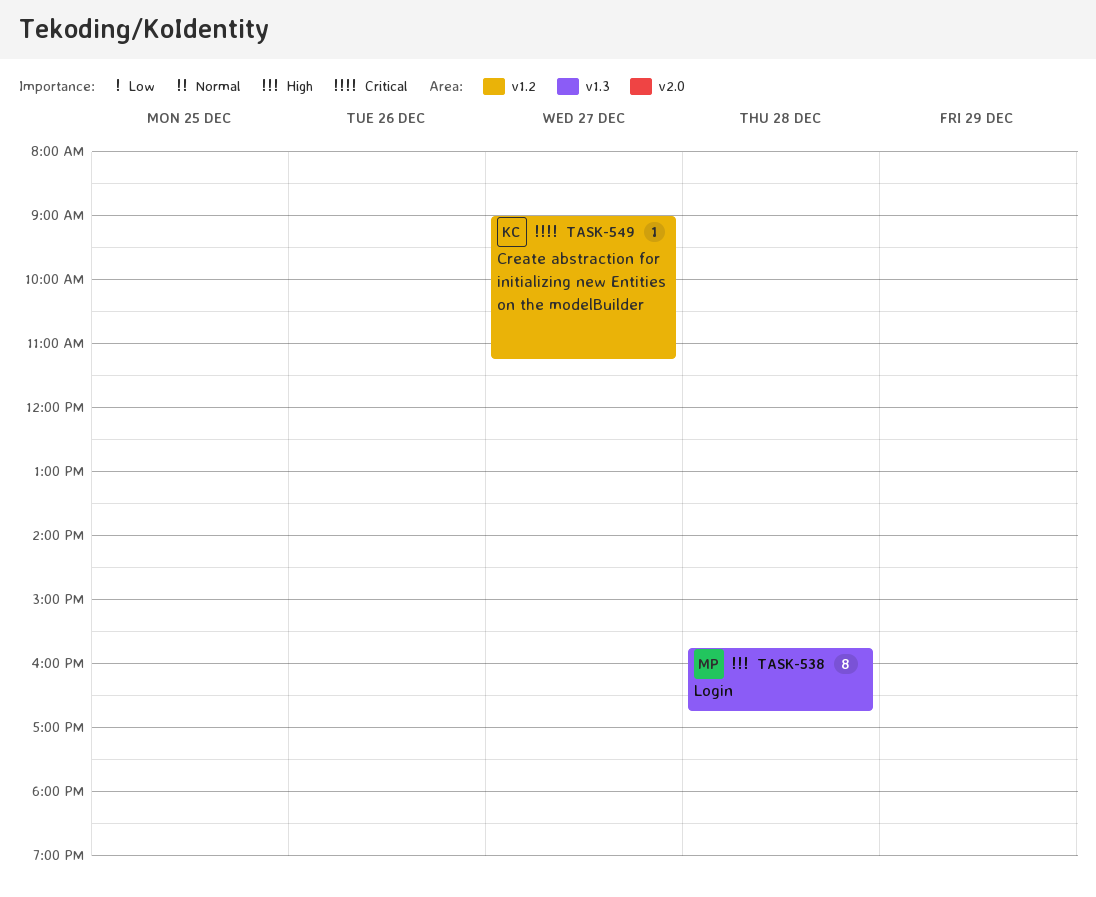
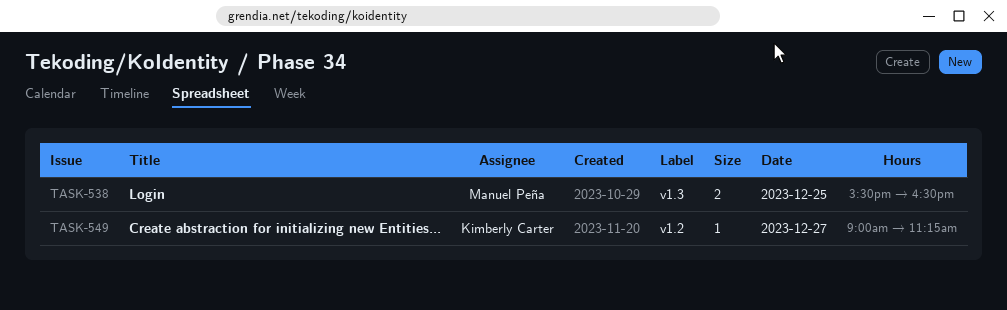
TASK-538, estimate: 8 -> 2
TASK-538, day: Dec 28 -> Dec 25
TASK-538, begins: 15:45 -> 15:30
TASK-538, ends: 16:45 -> 16:30

